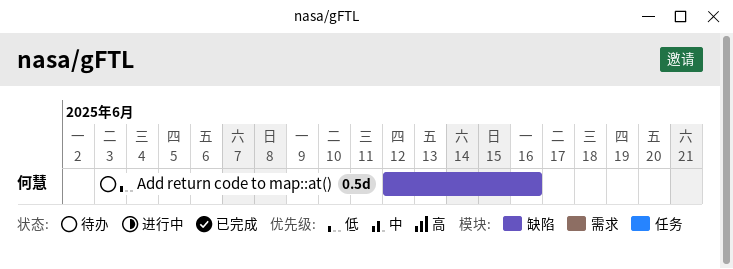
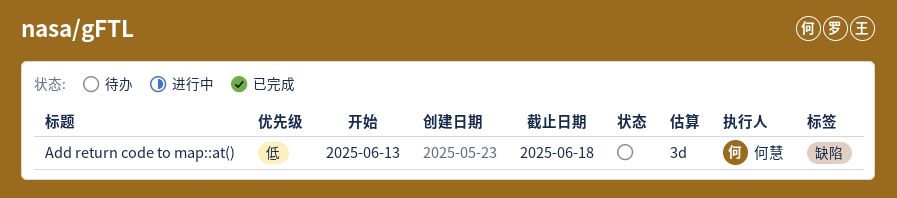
Add return code to map::at(), estimate: 0.5d -> 3d
Add return code to map::at(), start: Jun 12 -> Jun 13
Add return code to map::at(), due: Jun 16 -> Jun 18

